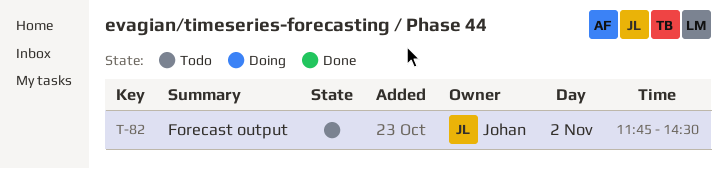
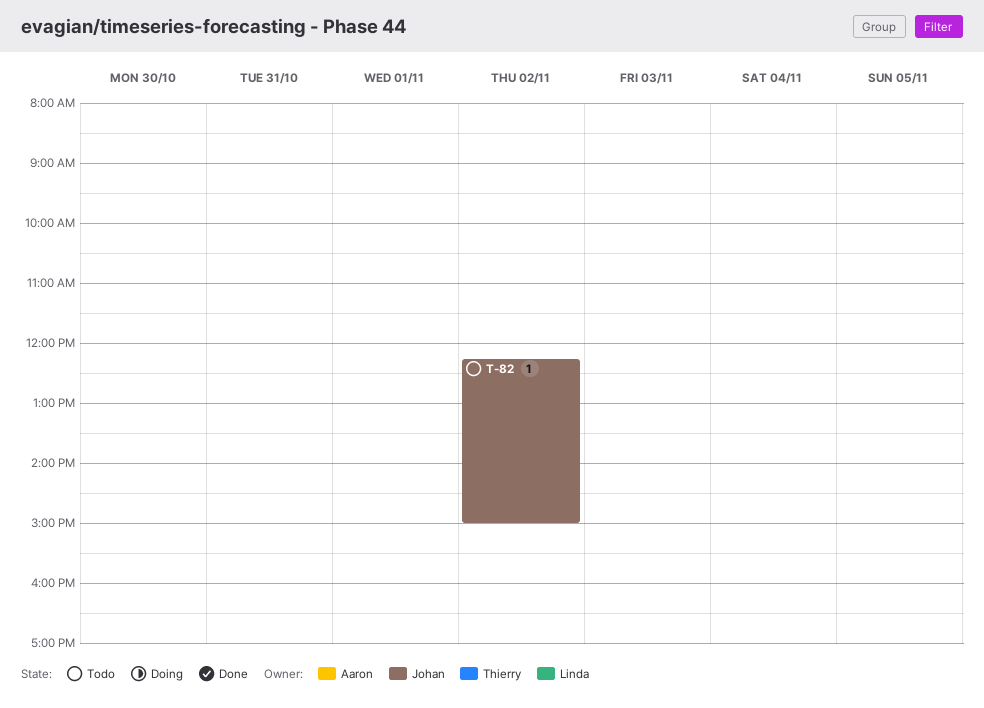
T-82, begins: 11:45 -> 12:15
T-82, ends: 14:30 -> 15:00

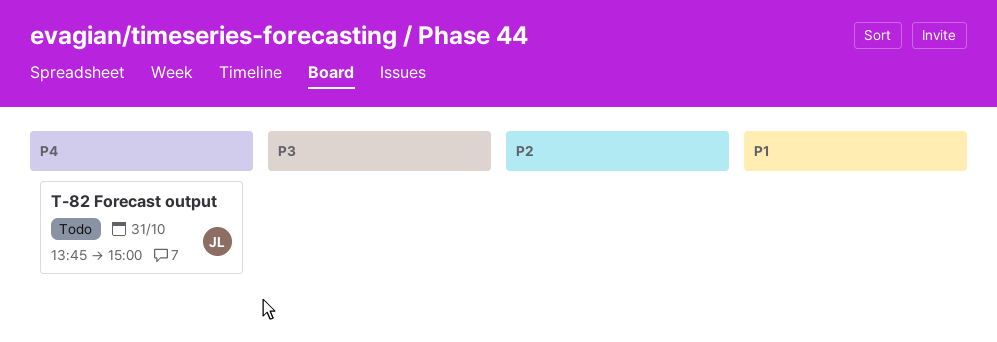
T-82, day: Nov 2 -> Oct 31
T-82, begins: 12:15 -> 13:45

